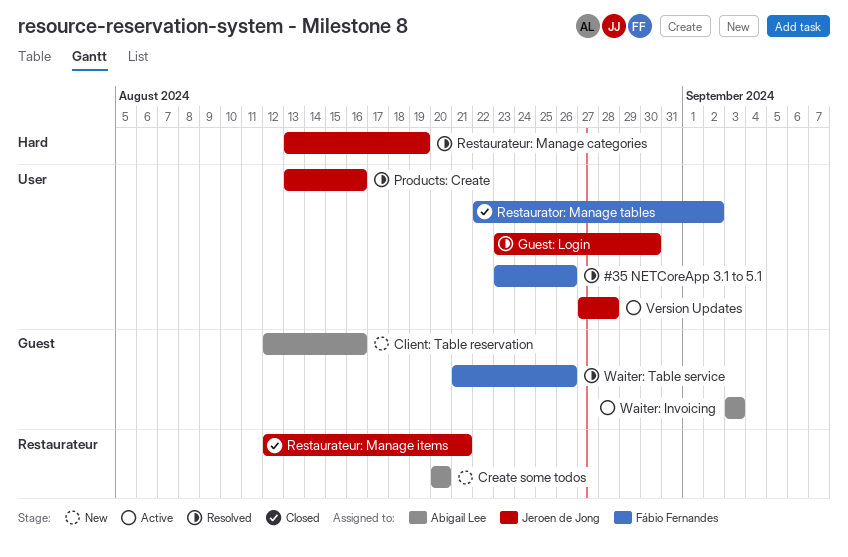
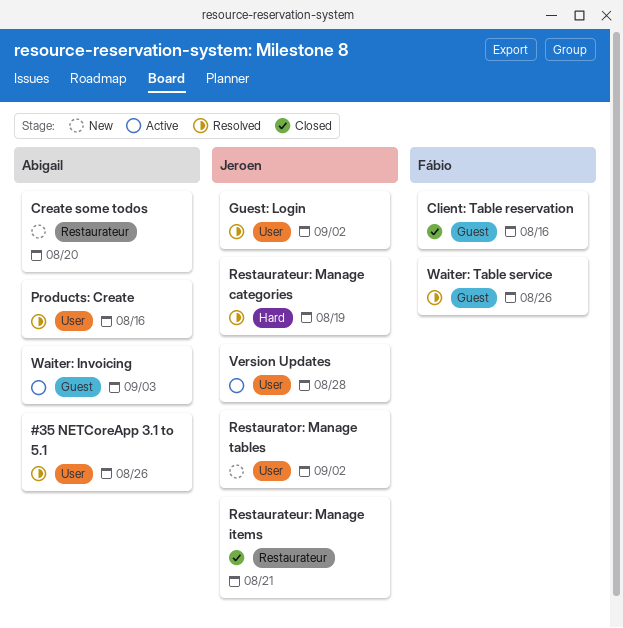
#35 NETCoreApp 3.1 to 5.1, owner: Fábio Fernandes -> Abigail Lee
Client: Table reservation, status: New -> Closed
Client: Table reservation, owner: Abigail Lee -> Fábio Fernandes
Guest: Login, due: Aug 30 -> Sep 2
Products: Create, owner: Jeroen de Jong -> Abigail Lee
Restaurator: Manage tables, status: Closed -> New
Restaurator: Manage tables, owner: Fábio Fernandes -> Jeroen de Jong

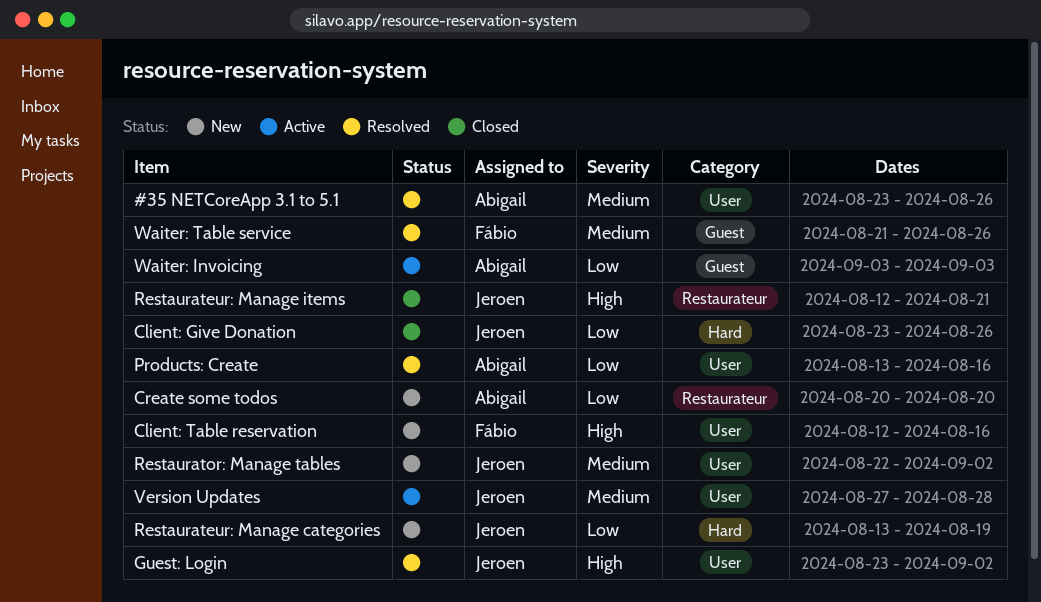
Client: Give Donation: none -> present
Client: Table reservation, status: Closed -> New
Client: Table reservation, label: Guest -> User
Restaurateur: Manage categories, status: Resolved -> New

